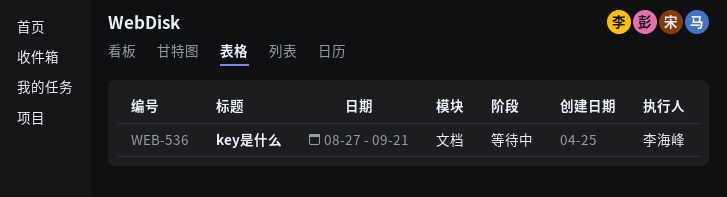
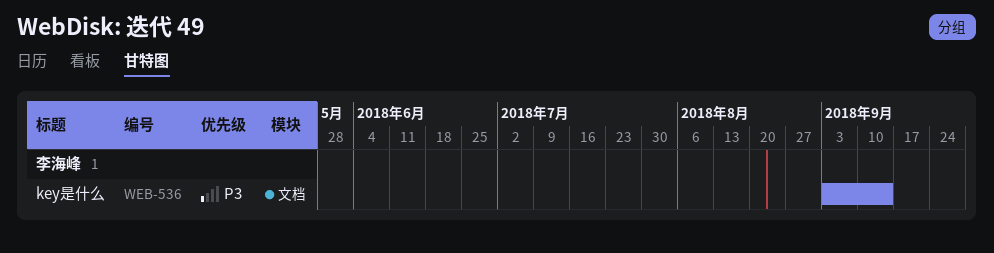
WEB-536, start: Aug 27 -> Sep 3
WEB-536, due: Sep 21 -> Sep 14

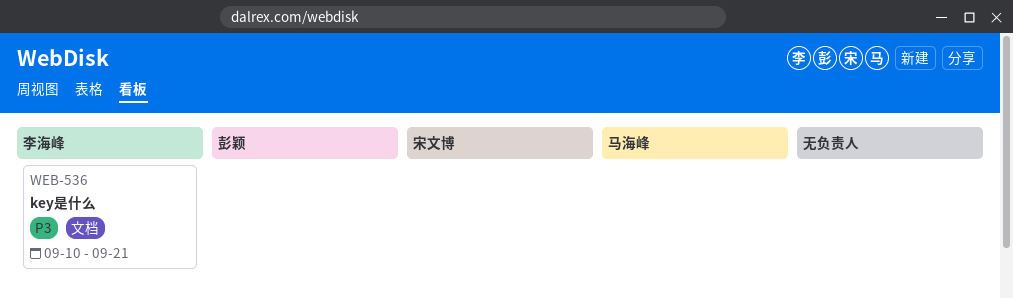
WEB-536, start: Sep 3 -> Sep 10
WEB-536, due: Sep 14 -> Sep 21

